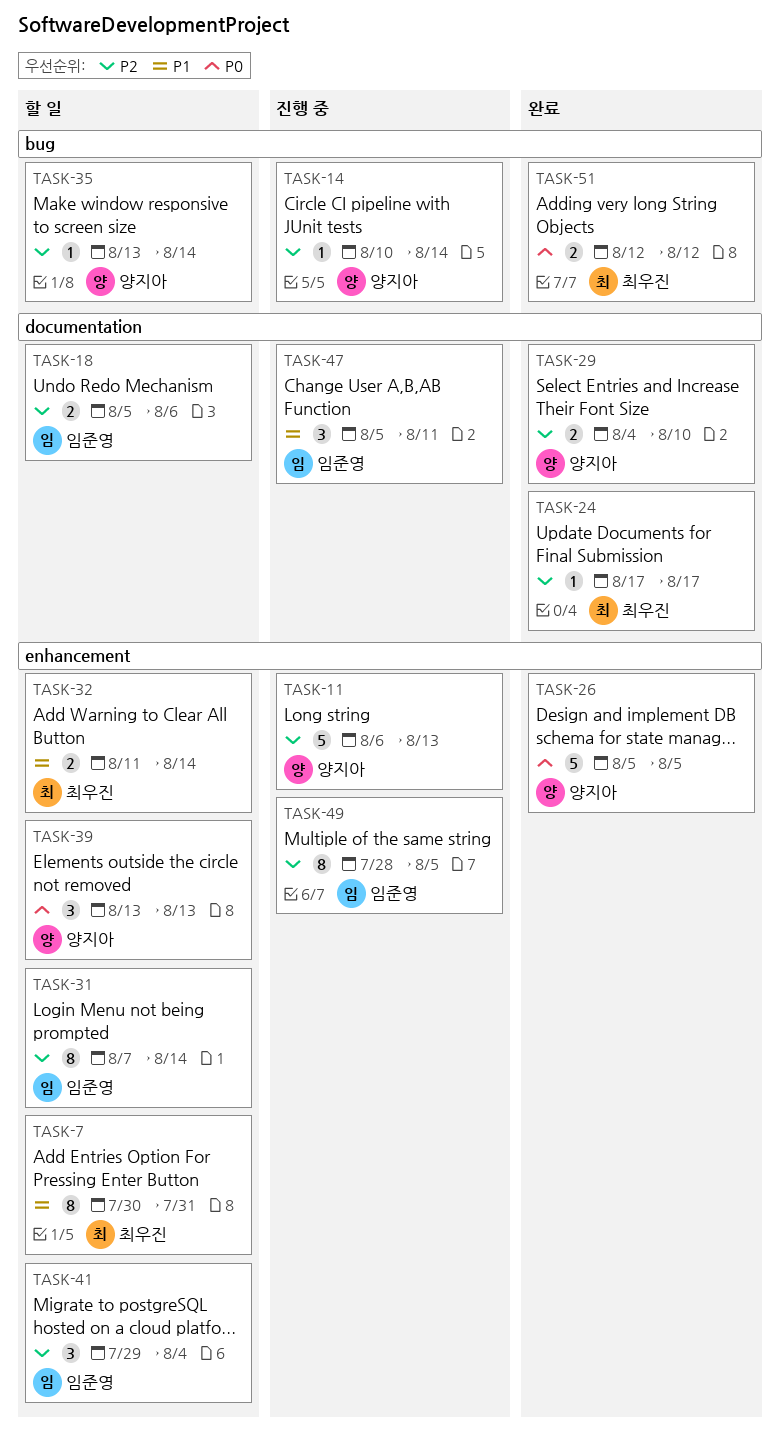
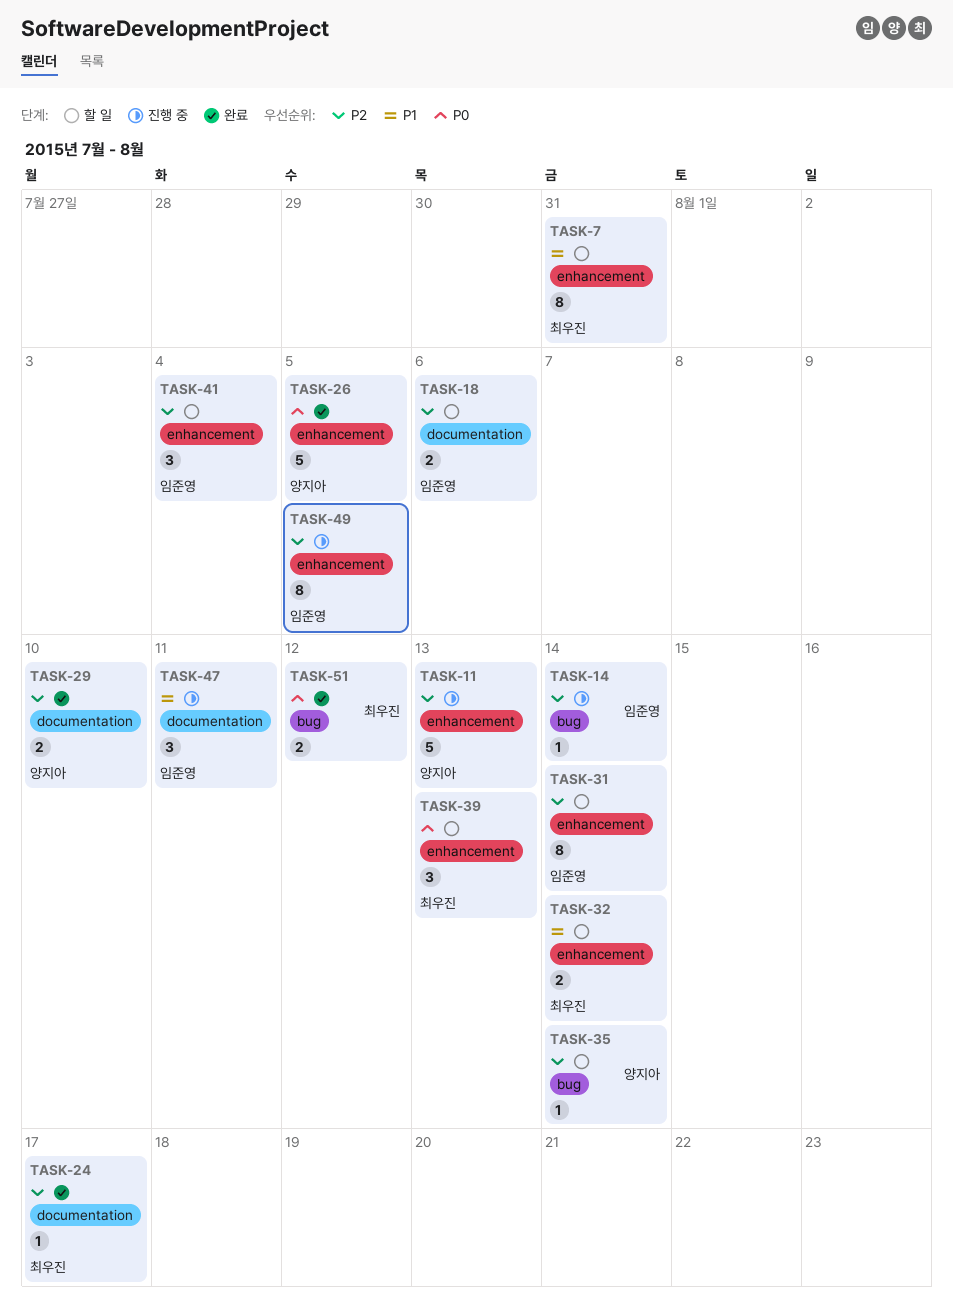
TASK-14, owner: 양지아 -> 임준영
TASK-39, owner: 양지아 -> 최우진

